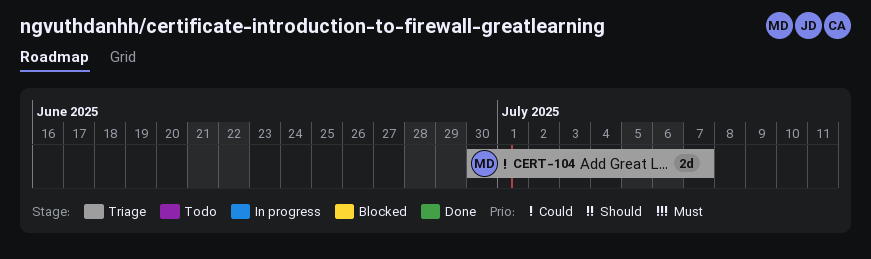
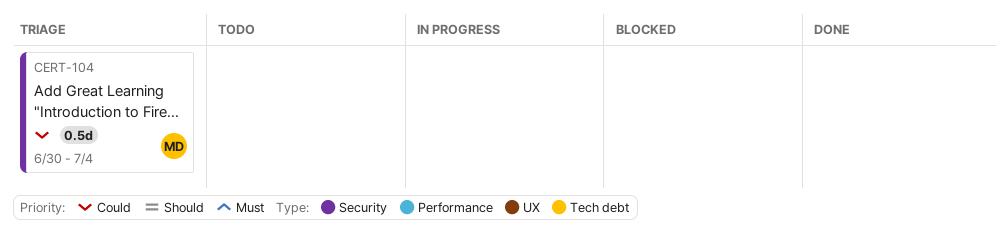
CERT-104, estimate: 2d -> 0.5d
CERT-104, due: Jul 7 -> Jul 4

